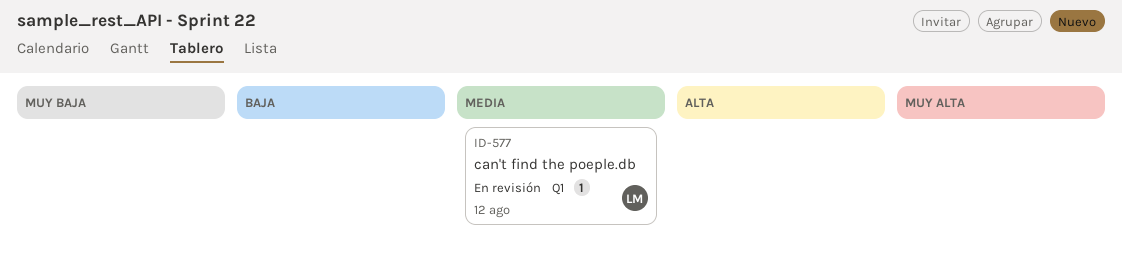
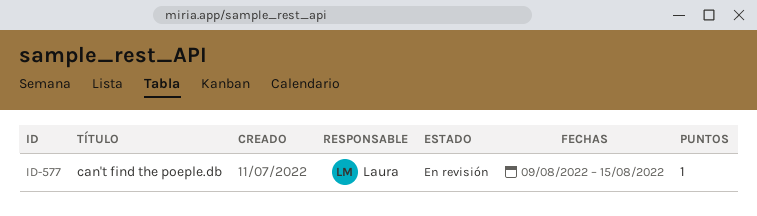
ID-577, due: Aug 12 -> Aug 15

